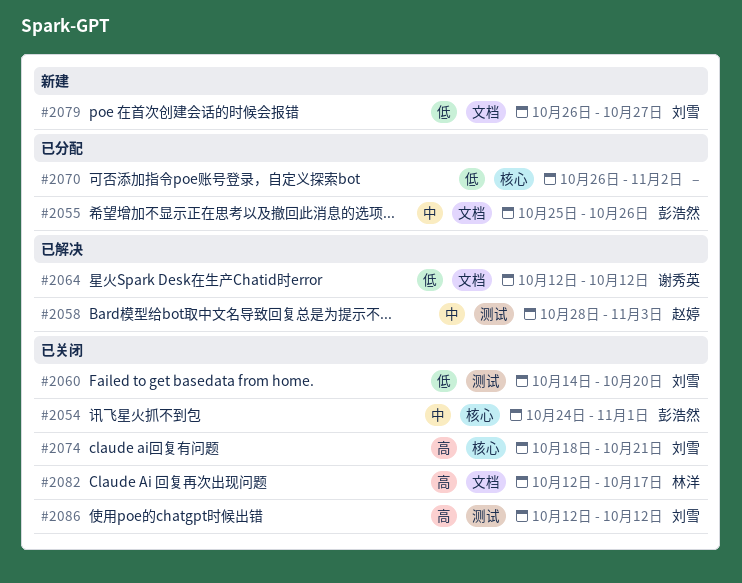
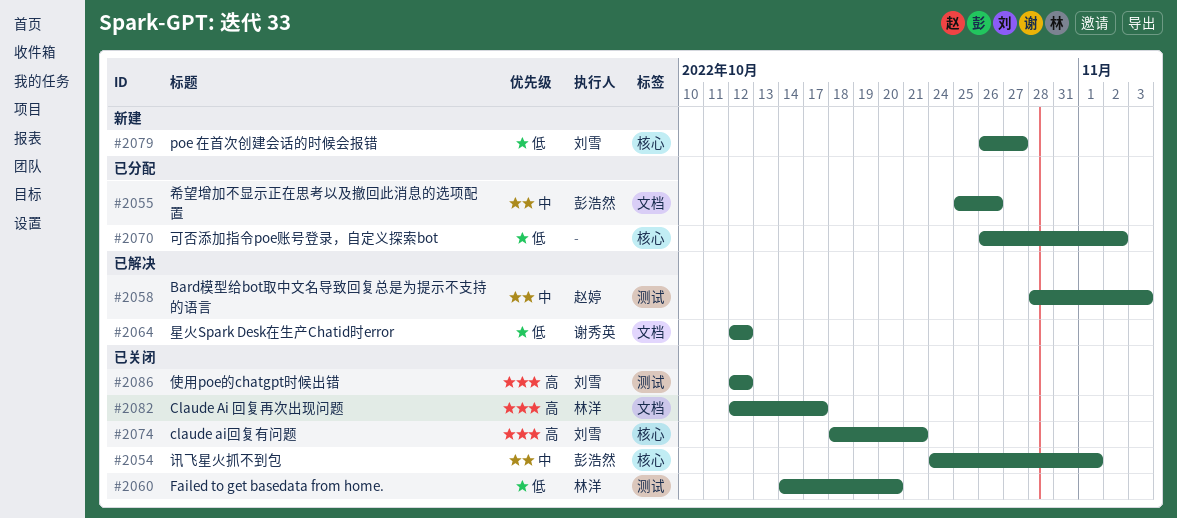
#2060, owner: 刘雪 -> 林洋
#2079, label: 文档 -> 核心

